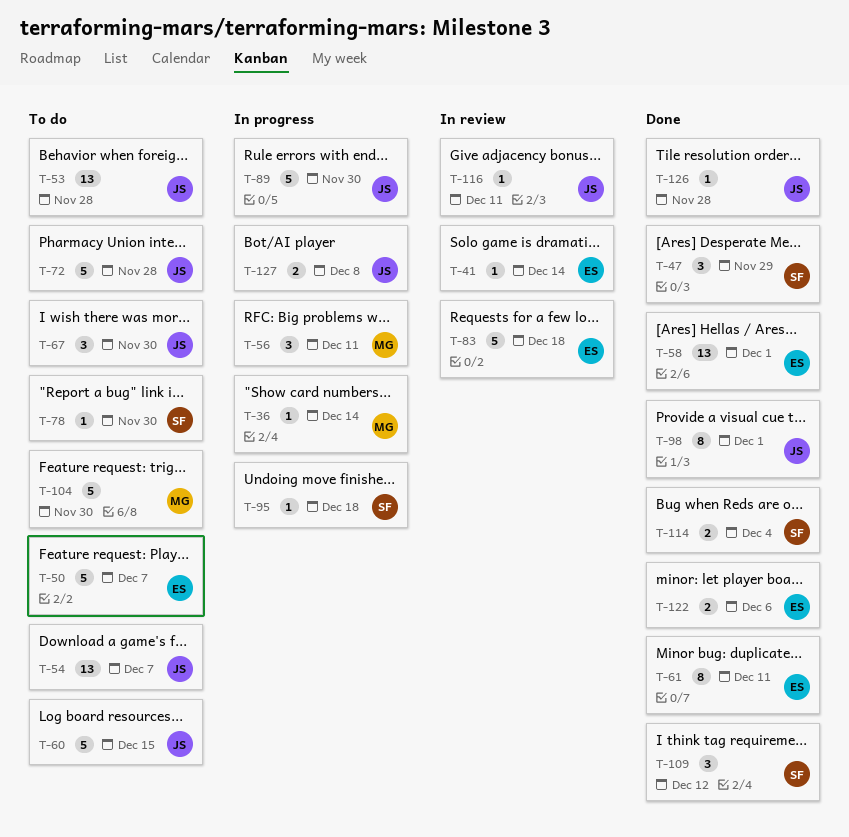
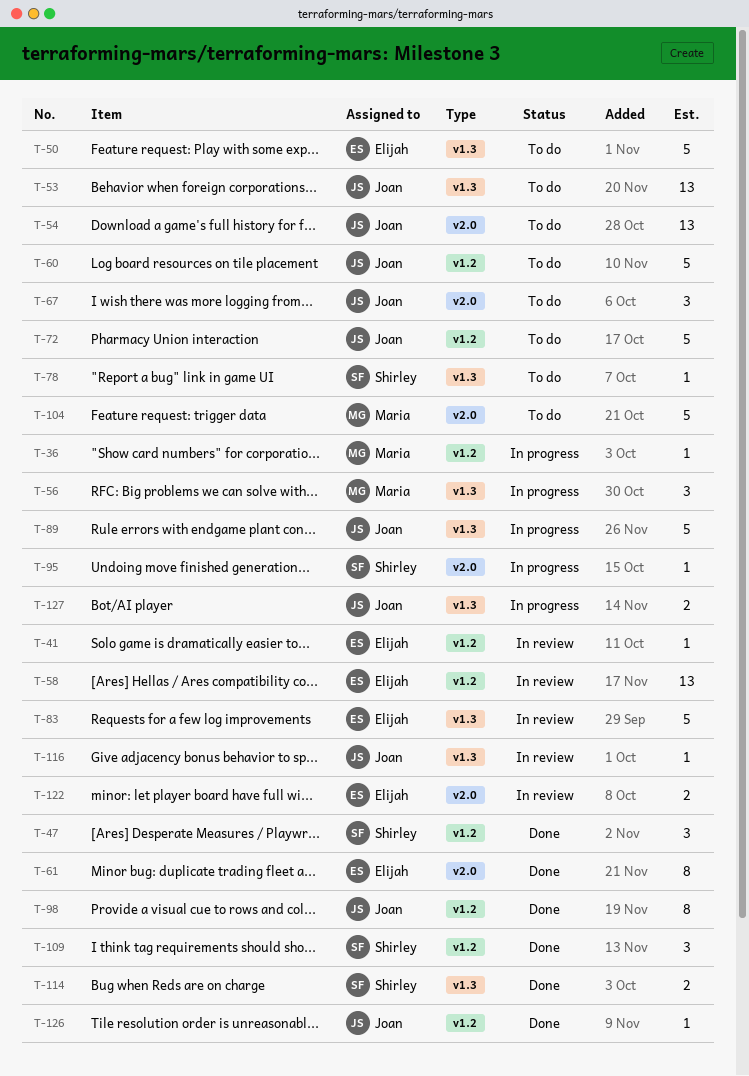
T-58, status: Done -> In review
T-122, status: Done -> In review

